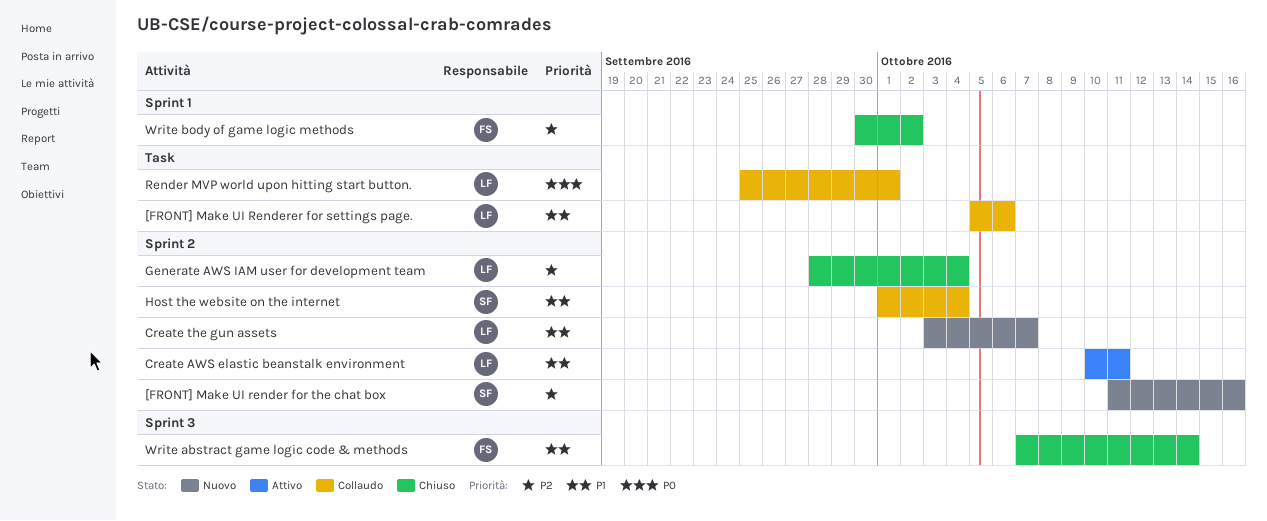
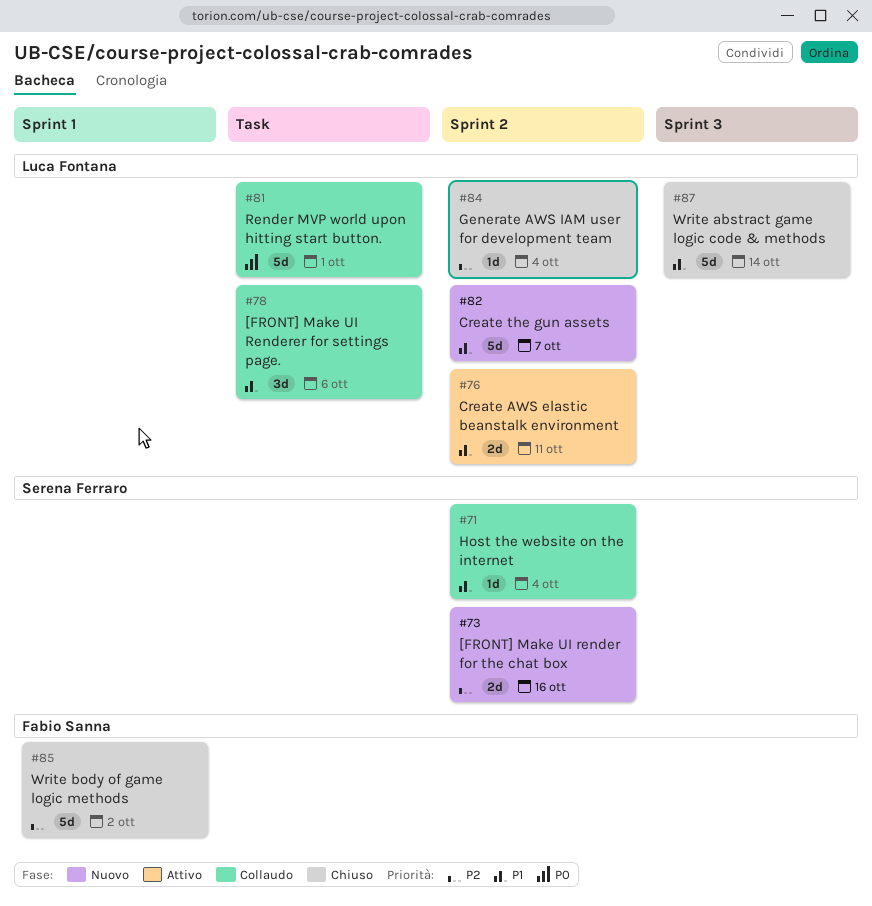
Write abstract game logic code & methods, owner: Fabio Sanna -> Luca Fontana

